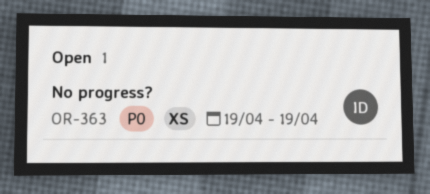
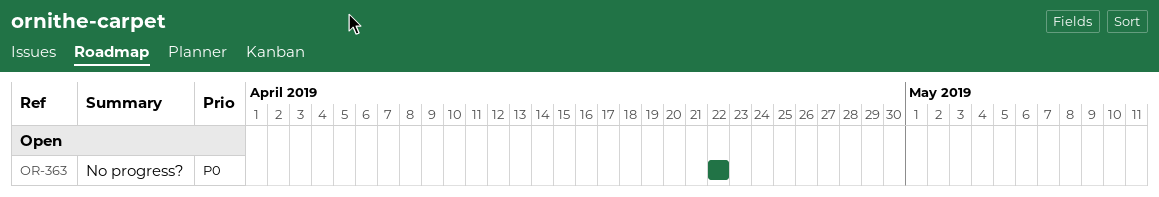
OR-363, start: Apr 19 -> Apr 22
OR-363, due: Apr 19 -> Apr 22

